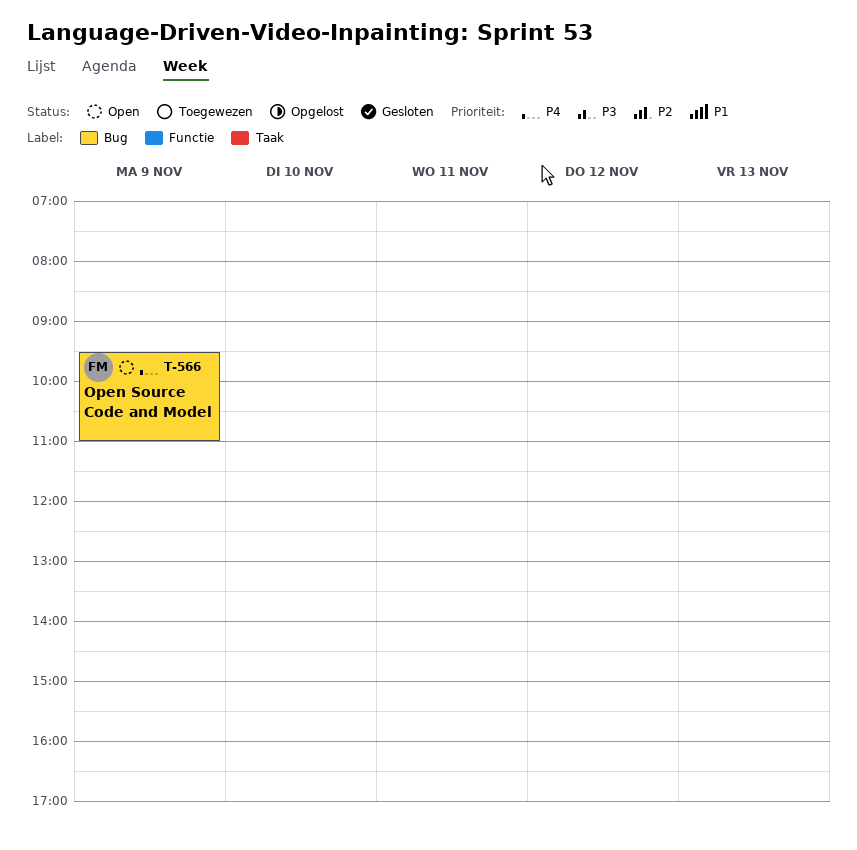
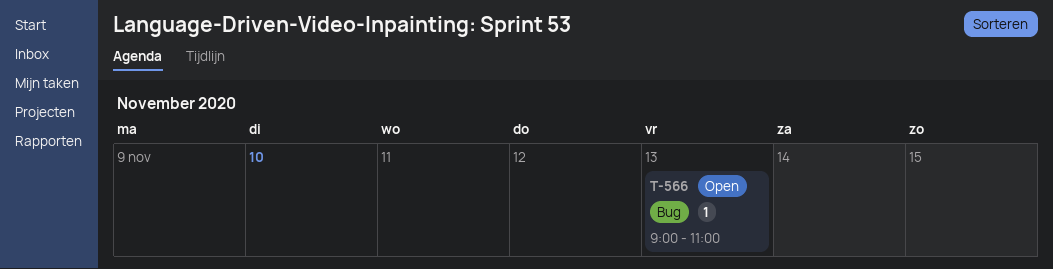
T-566, day: Nov 9 -> Nov 13
T-566, begins: 09:30 -> 09:00

